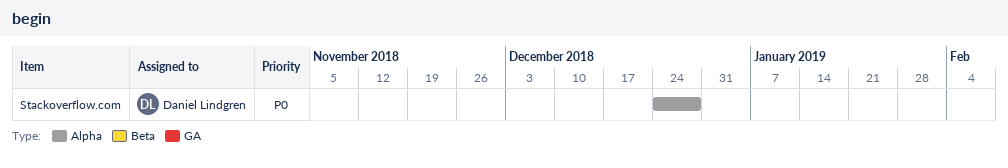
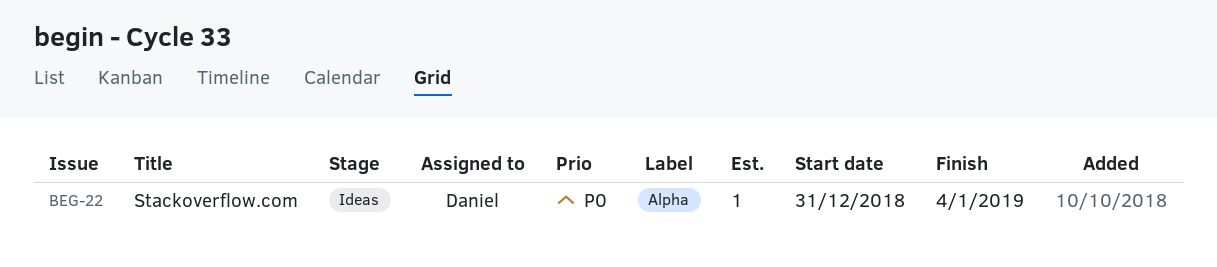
Stackoverflow.com, start: Dec 24 -> Dec 31
Stackoverflow.com, due: Dec 28 -> Jan 4

